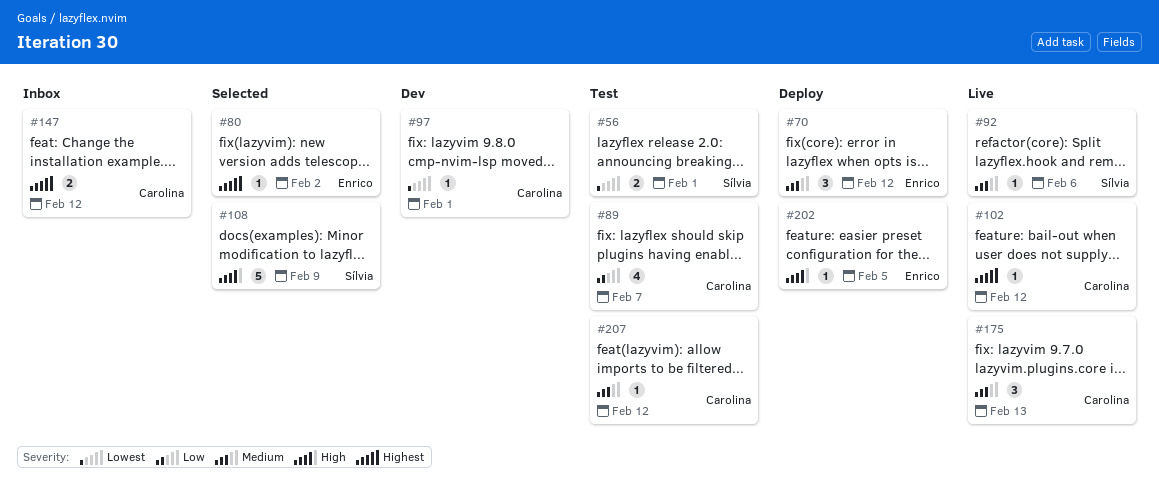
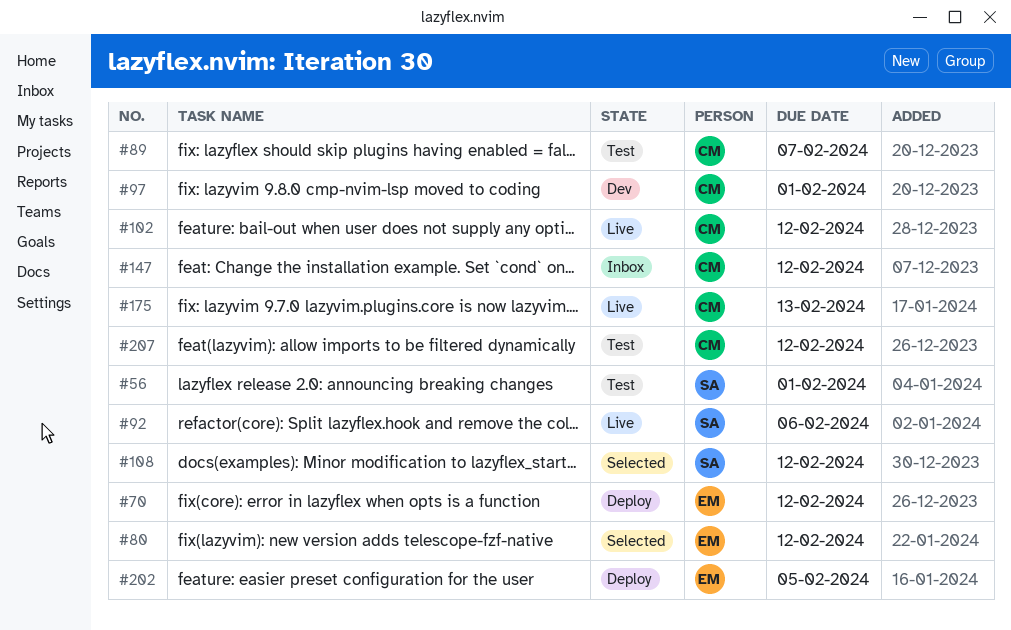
#80, due: Feb 2 -> Feb 12
#108, due: Feb 9 -> Feb 12

